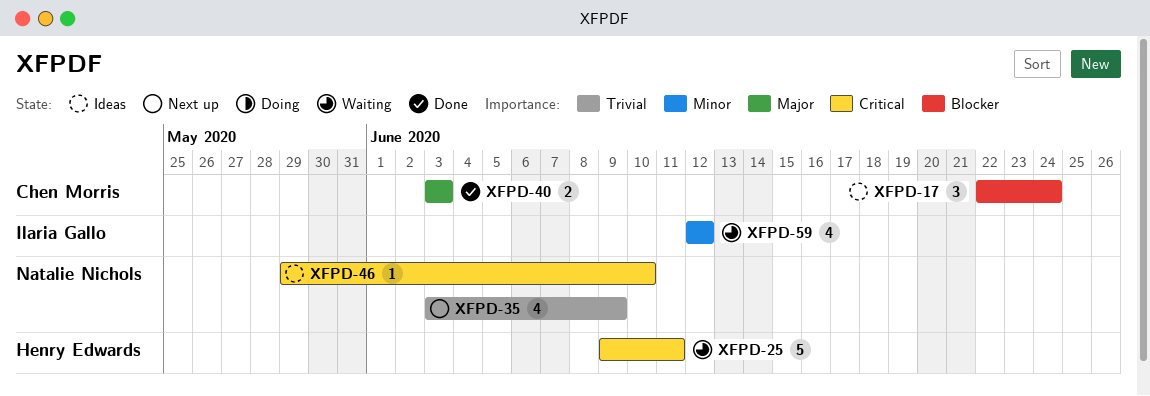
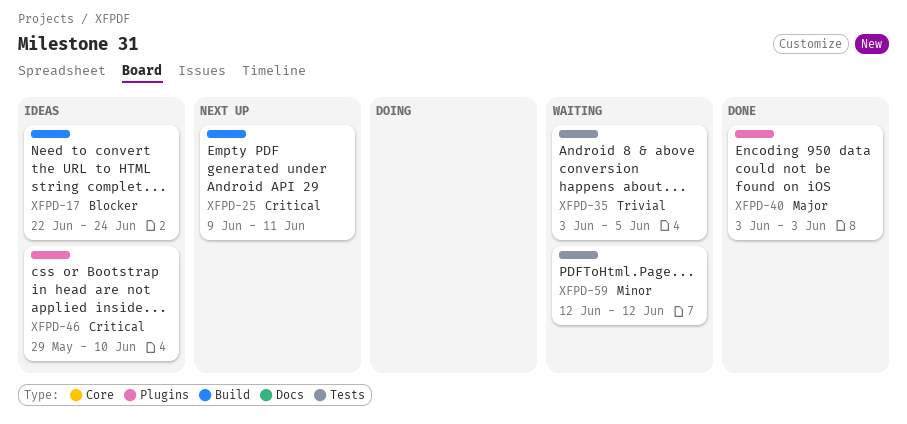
XFPD-25, status: Waiting -> Next up
XFPD-35, status: Next up -> Waiting
XFPD-35, due: Jun 9 -> Jun 5

